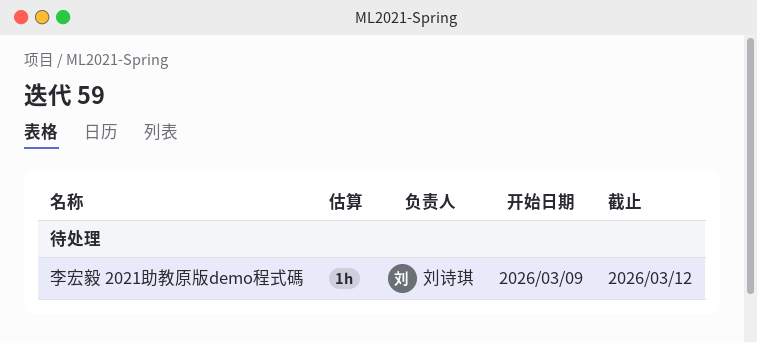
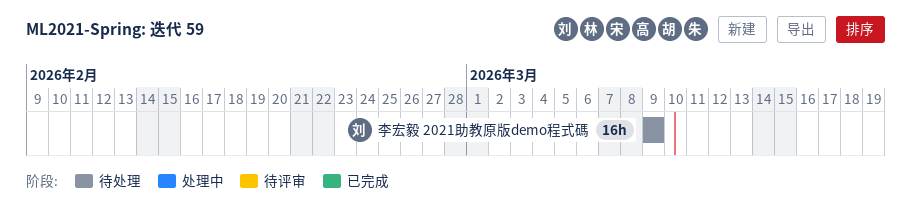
李宏毅 2021助教原版demo程式碼, estimate: 1h -> 16h
李宏毅 2021助教原版demo程式碼, due: Mar 12 -> Mar 9

